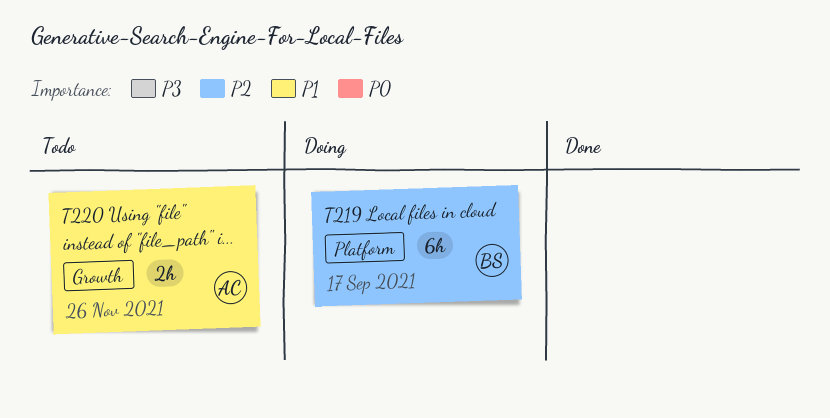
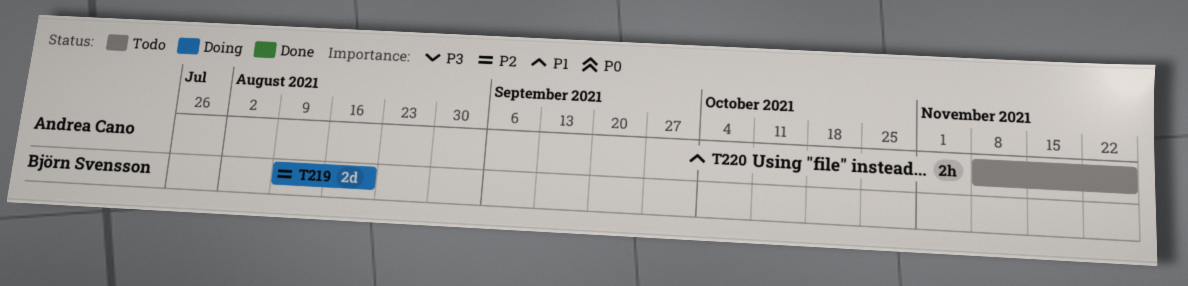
T219, estimate: 6h -> 2d
T219, due: Sep 17 -> Aug 20

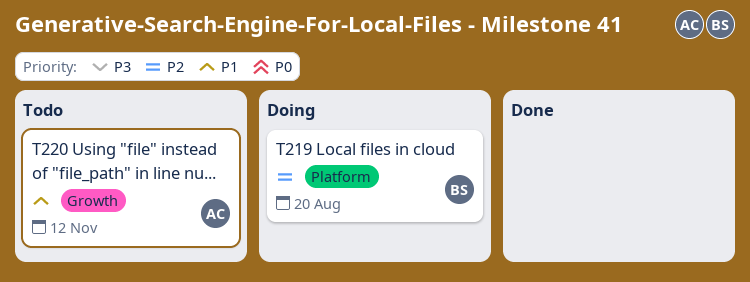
T220, due: Nov 26 -> Nov 12

